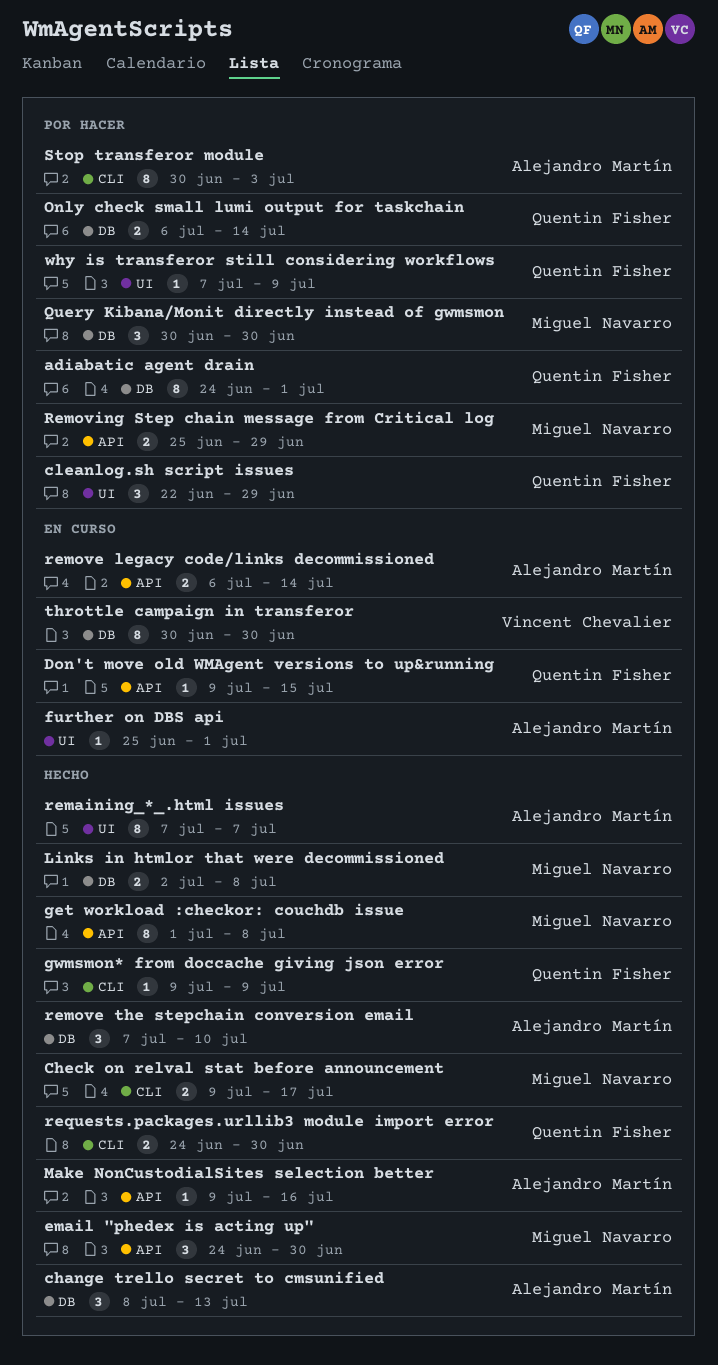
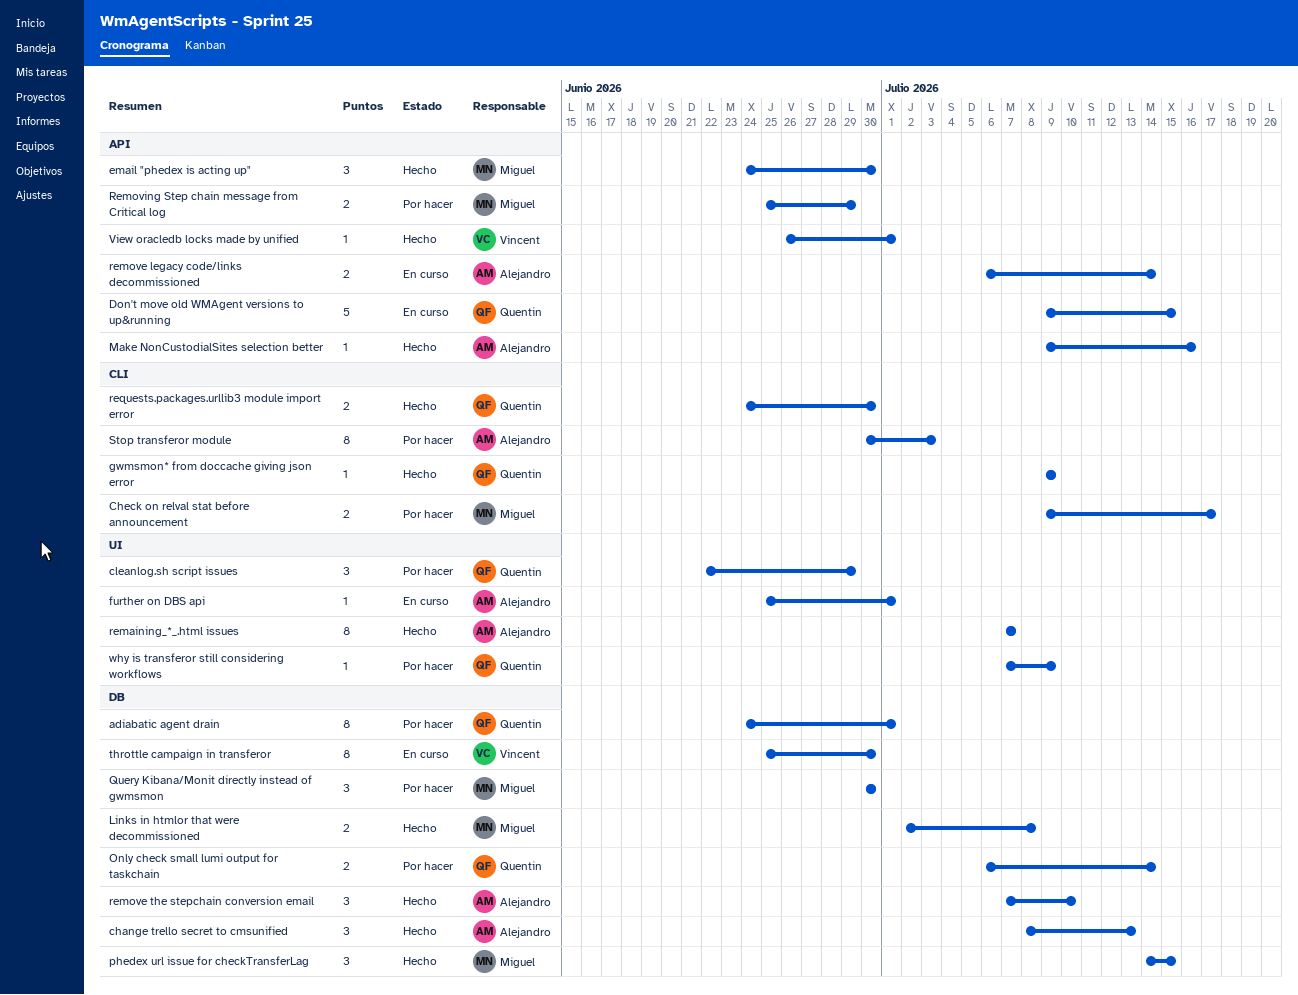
Check on relval stat before announcement, status: Hecho -> Por hacer
Don't move old WMAgent versions to up&running, estimate: 1 -> 5
get workload :checkor: couchdb issue: present -> none
phedex url issue for checkTransferLag: none -> present
throttle campaign in transferor, start: Jun 30 -> Jun 25
View oracledb locks made by unified: none -> present

